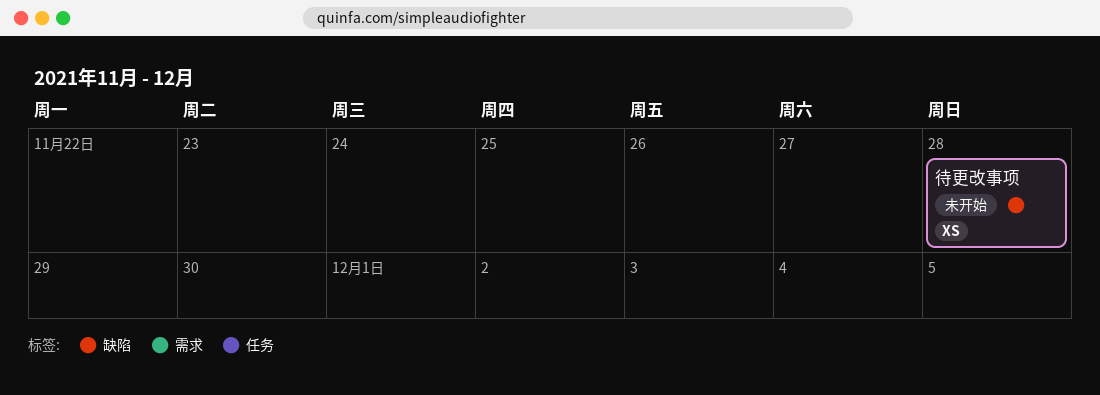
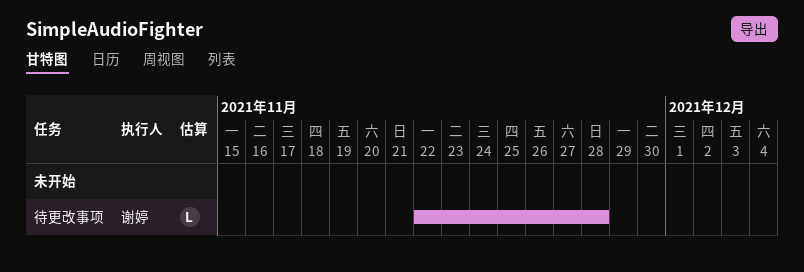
待更改事项, estimate: XS -> L

